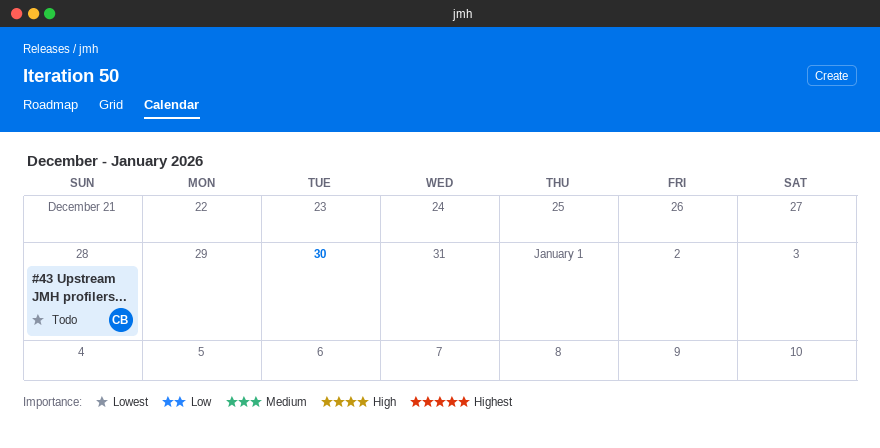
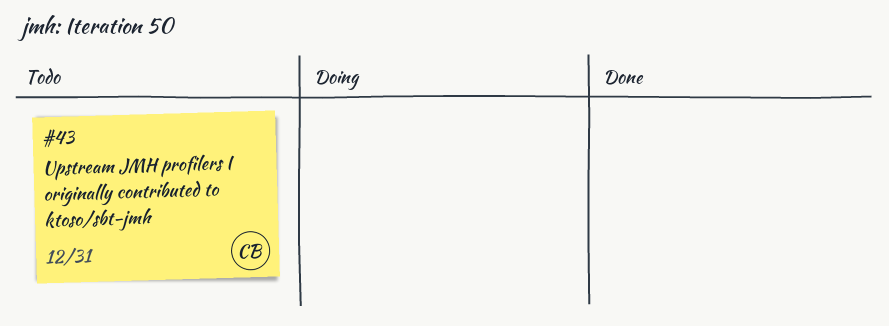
#43, due: Dec 28 -> Dec 31

